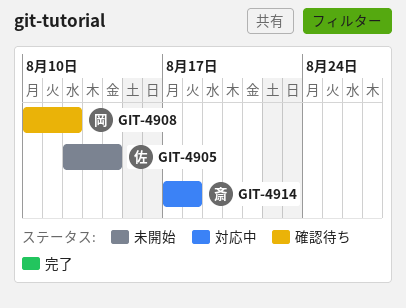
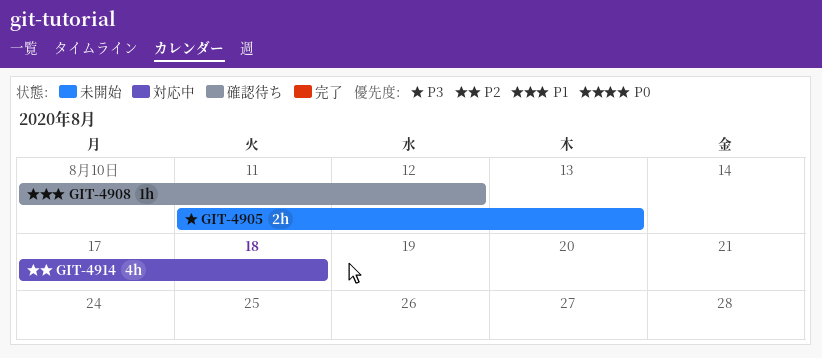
GIT-4905, start: Aug 12 -> Aug 11
GIT-4905, due: Aug 14 -> Aug 13

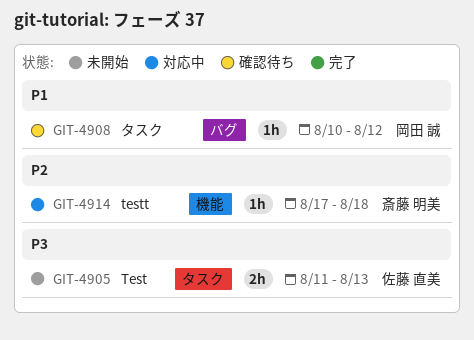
GIT-4914, estimate: 4h -> 1h

